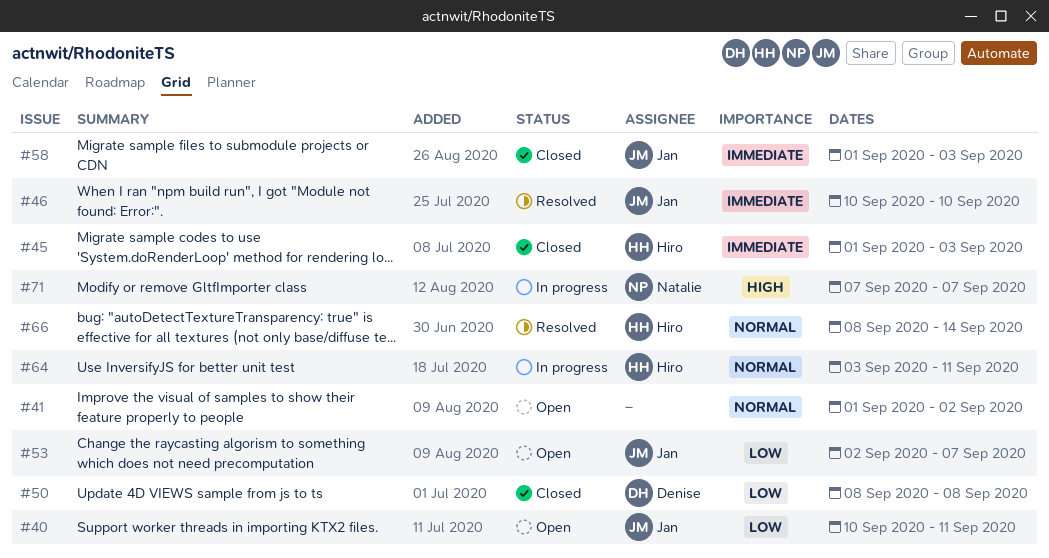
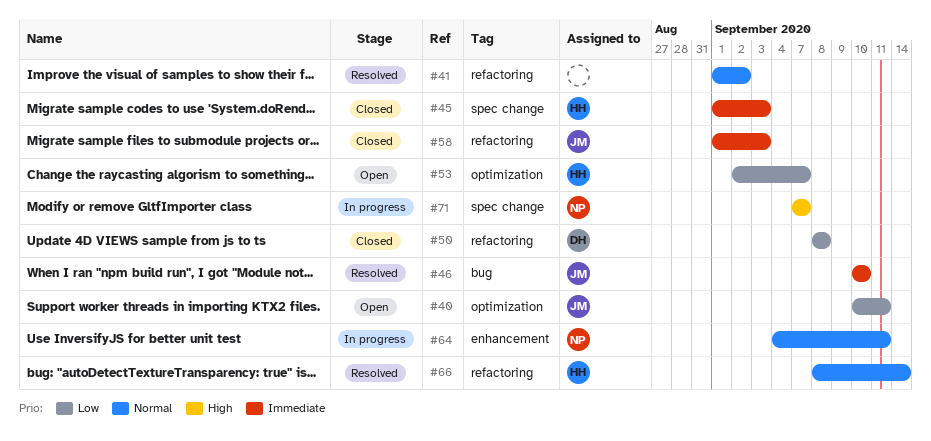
#41, status: Open -> Resolved
#53, owner: Jan -> Hiro
#64, owner: Hiro -> Natalie
#64, start: Sep 3 -> Sep 4

